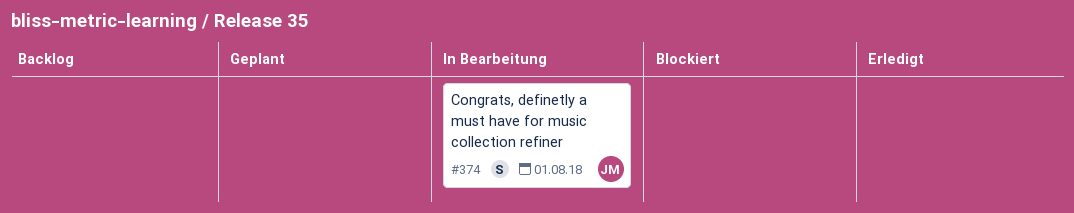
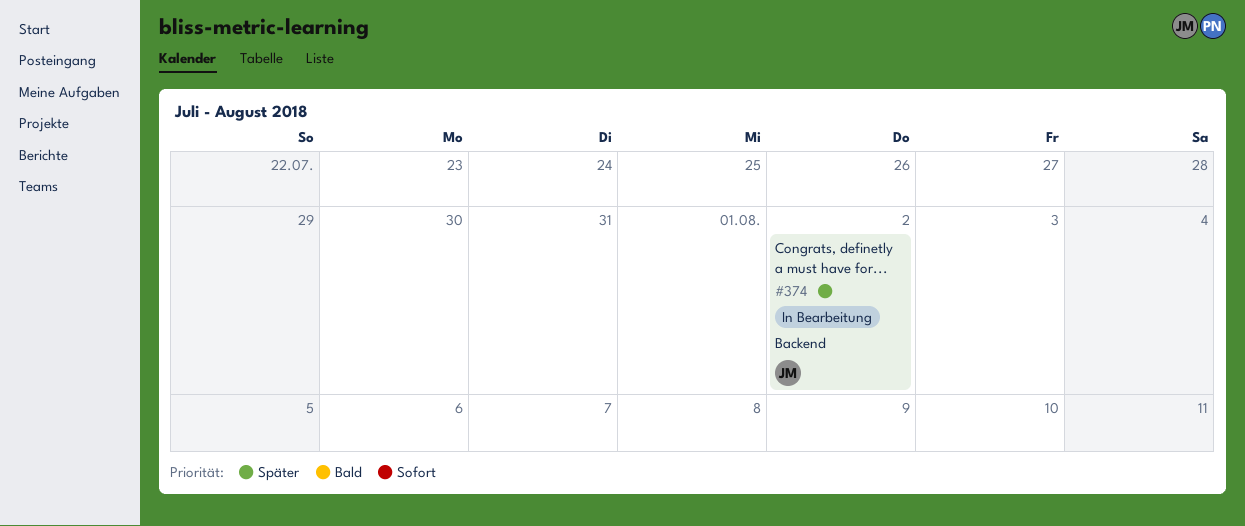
#374, due: Aug 1 -> Aug 2

